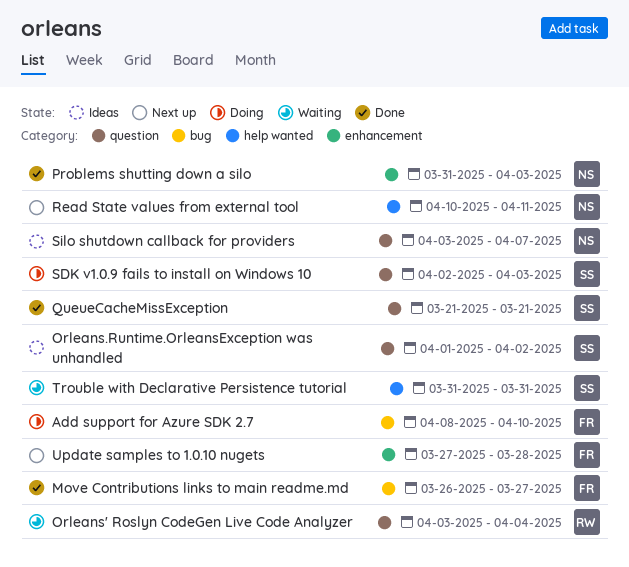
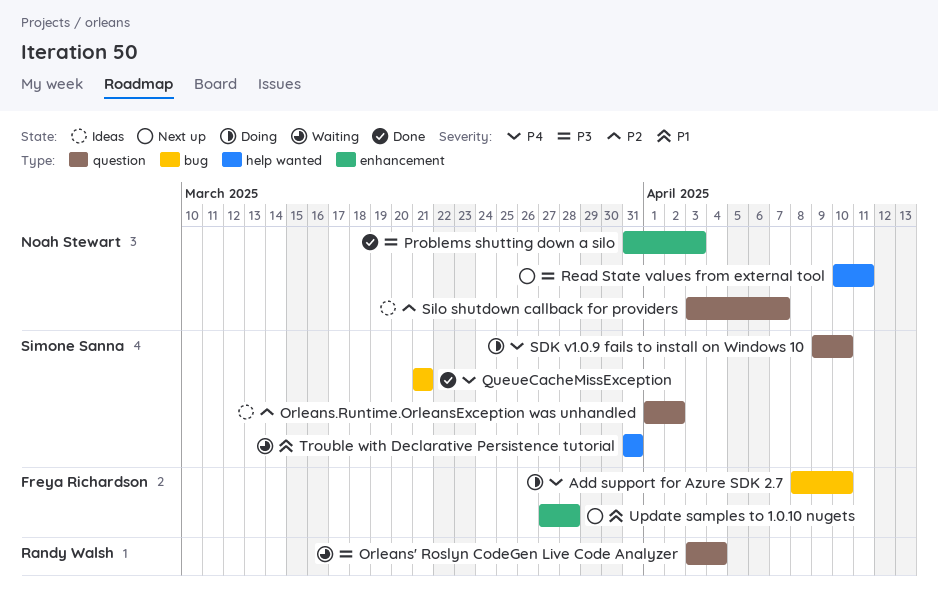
Move Contributions links to main readme.md: present -> none
QueueCacheMissException, label: question -> bug
SDK v1.0.9 fails to install on Windows 10, start: Apr 2 -> Apr 9
SDK v1.0.9 fails to install on Windows 10, due: Apr 3 -> Apr 10

